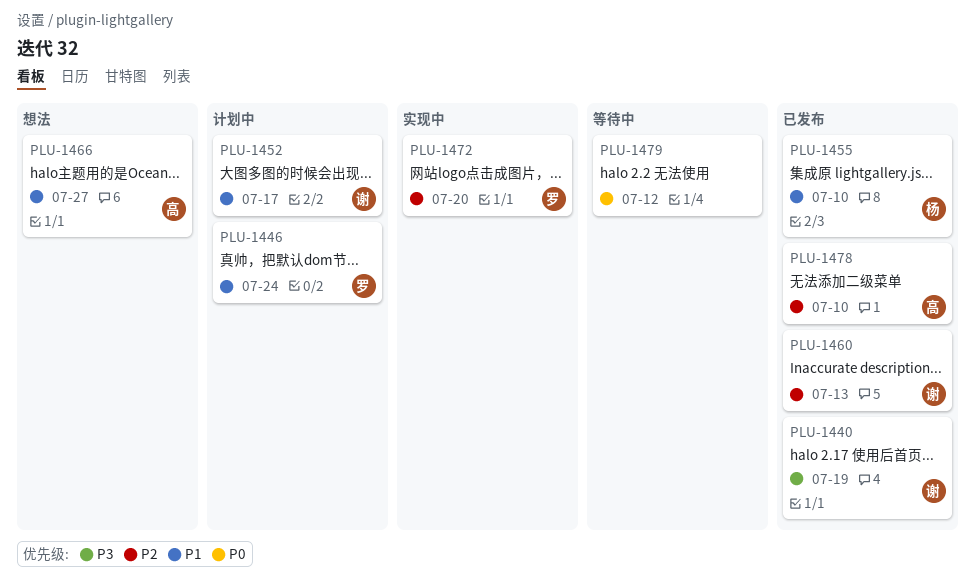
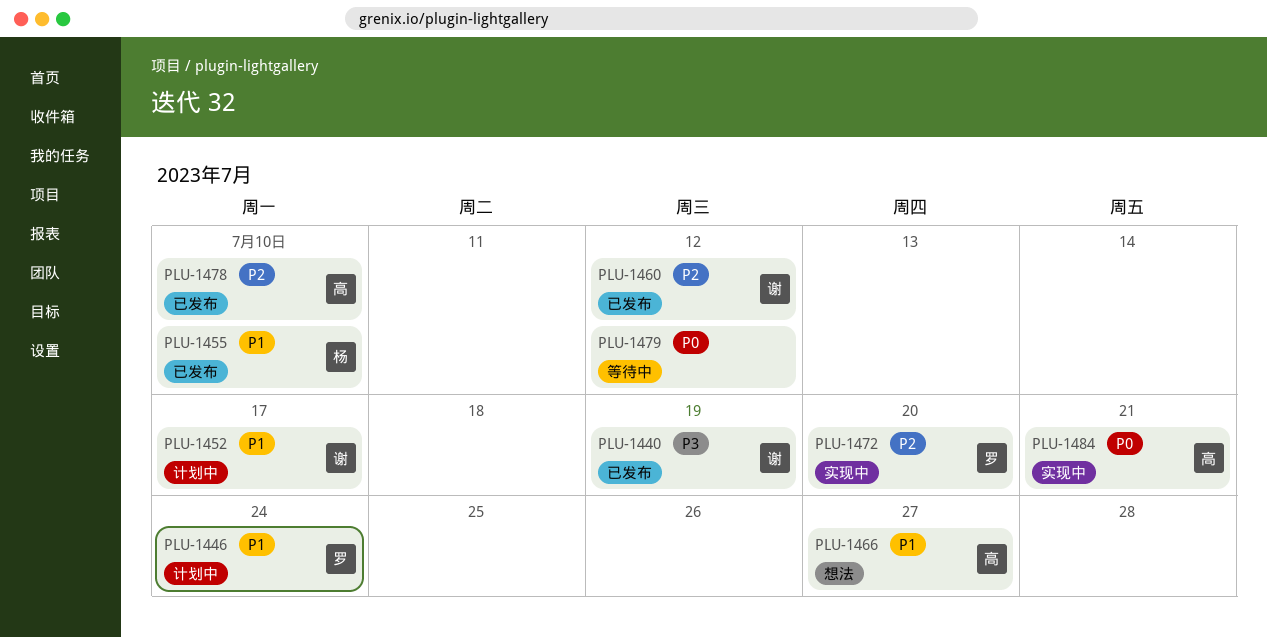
PLU-1460, due: Jul 13 -> Jul 12
PLU-1484: none -> present

